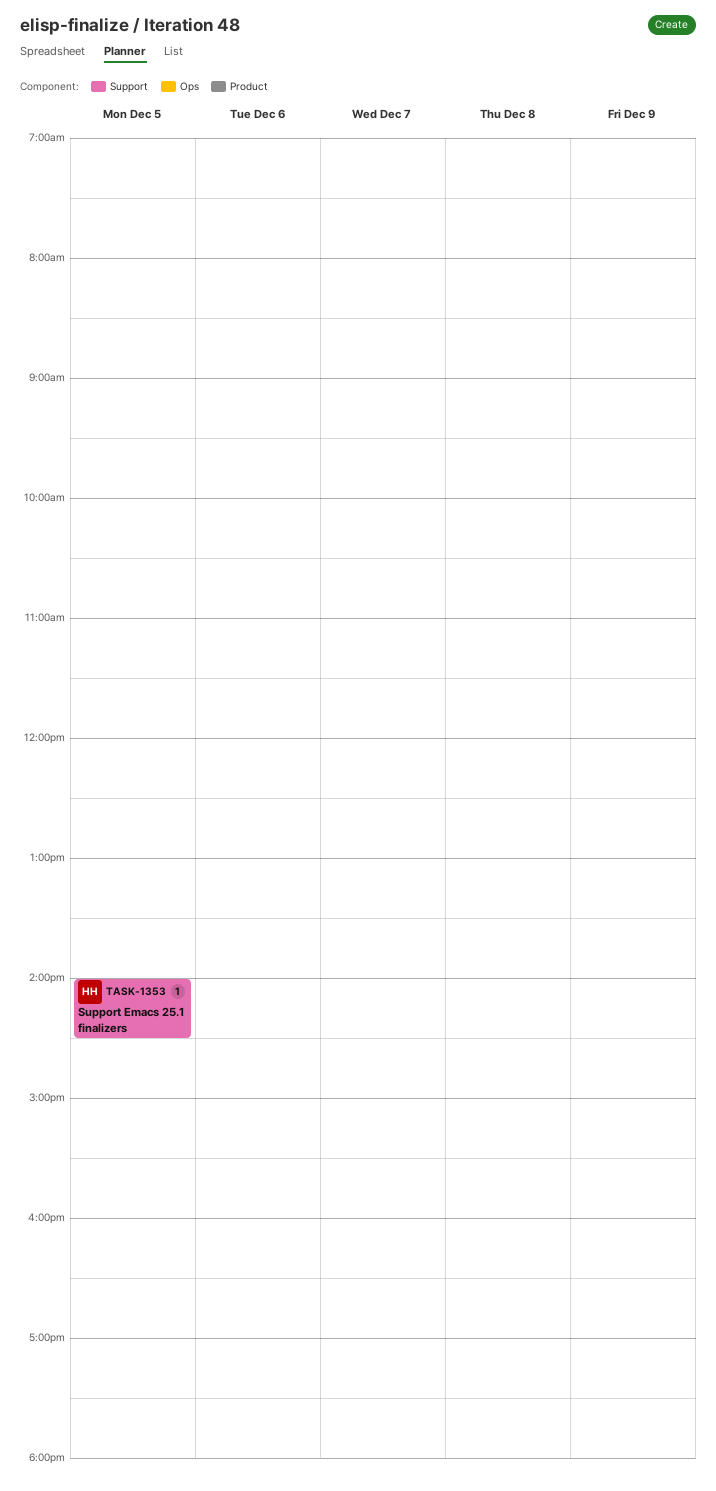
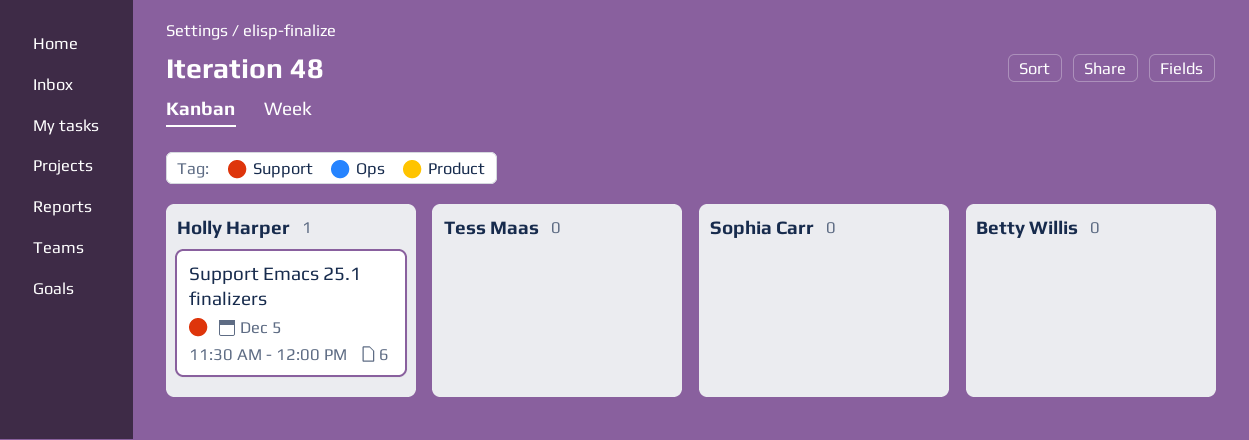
Support Emacs 25.1 finalizers, begins: 14:00 -> 11:30
Support Emacs 25.1 finalizers, ends: 14:30 -> 12:00

